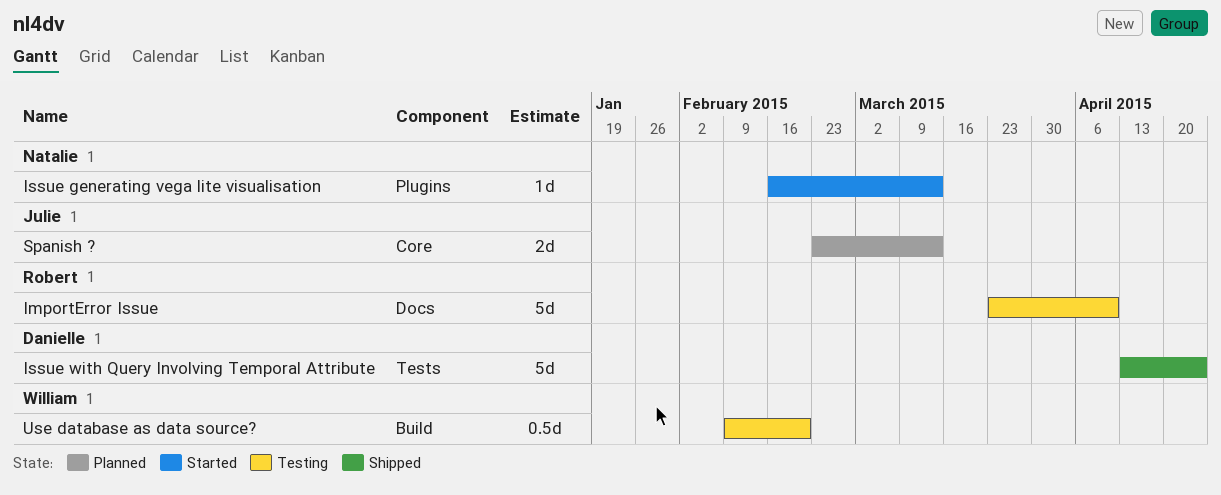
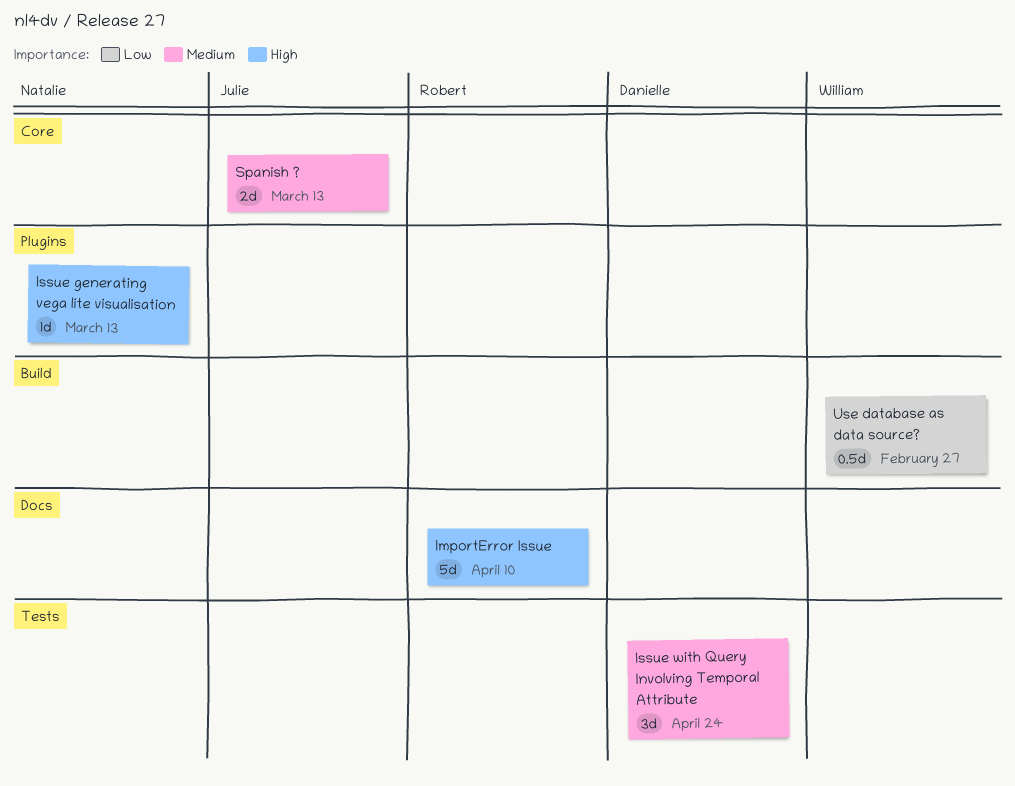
Issue with Query Involving Temporal Attribute, estimate: 5d -> 3d
Use database as data source?, due: Feb 20 -> Feb 27

